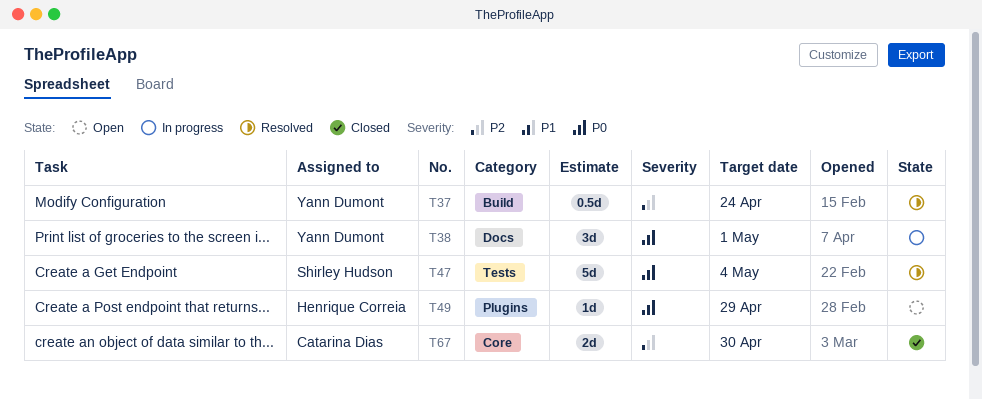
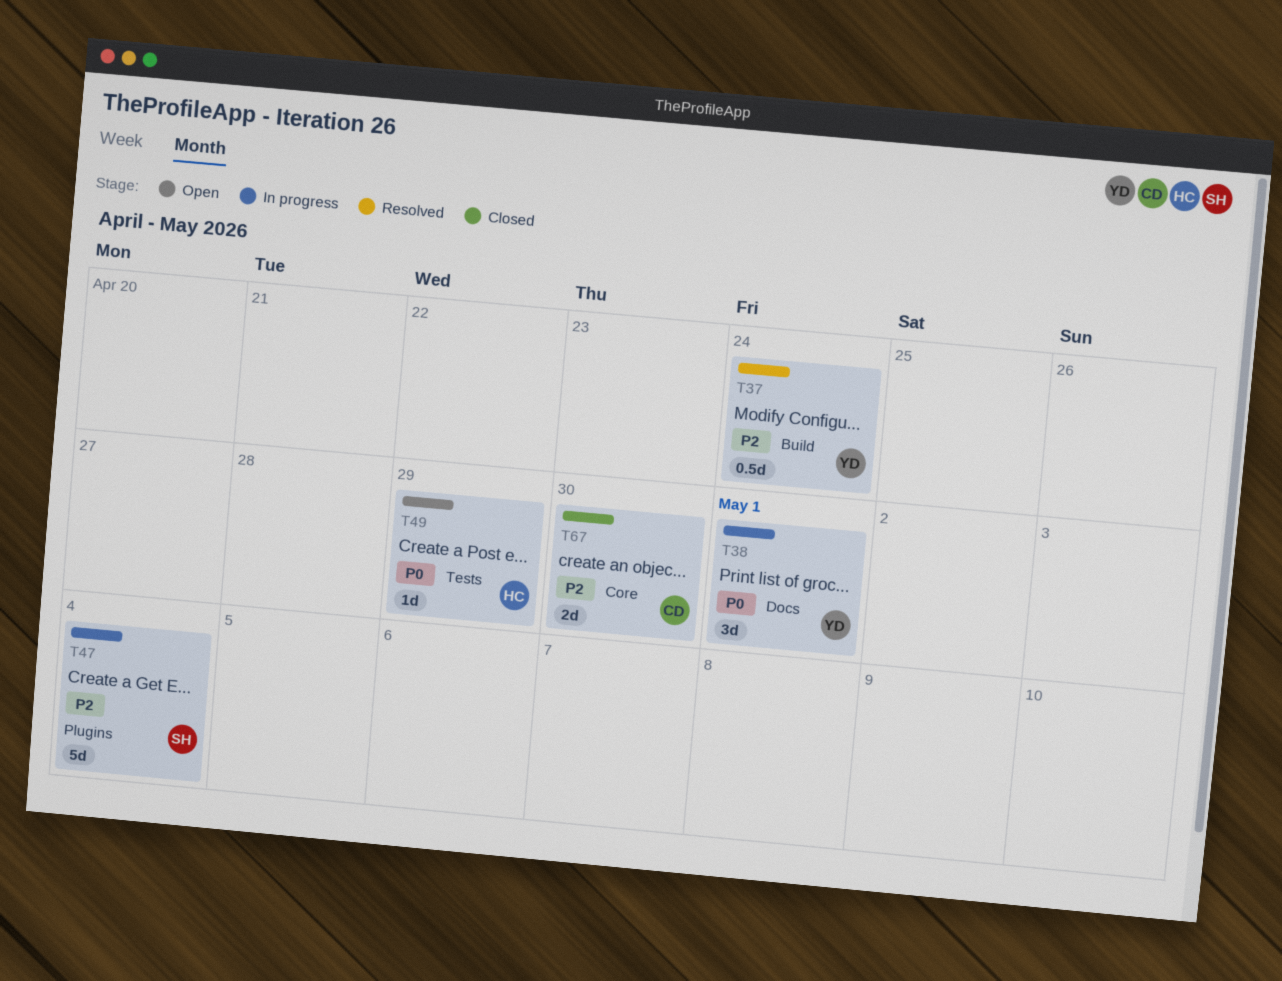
T47, status: Resolved -> In progress
T47, priority: P0 -> P2
T47, label: Tests -> Plugins
T49, label: Plugins -> Tests

